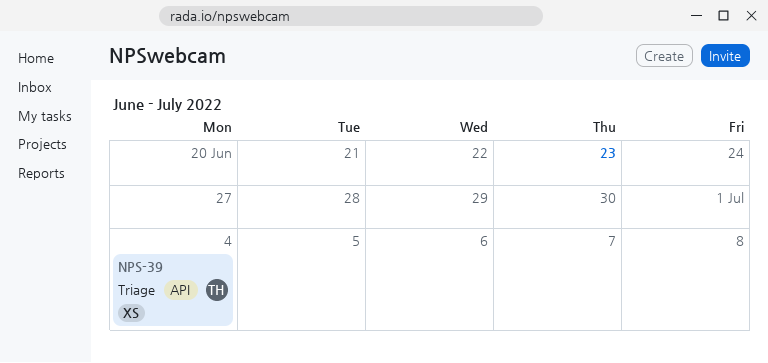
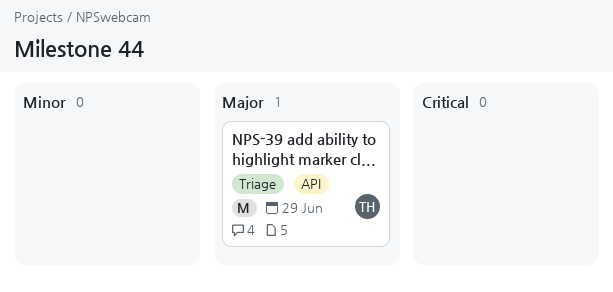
NPS-39, estimate: XS -> M
NPS-39, due: Jul 4 -> Jun 29

